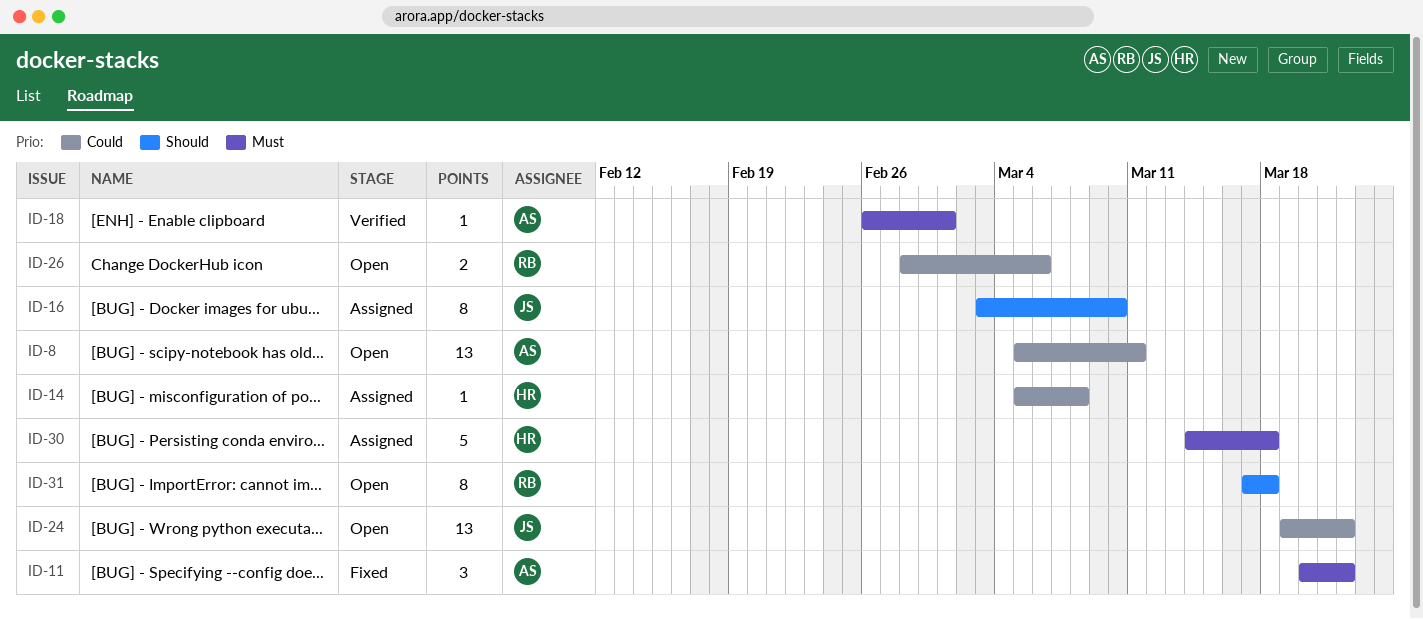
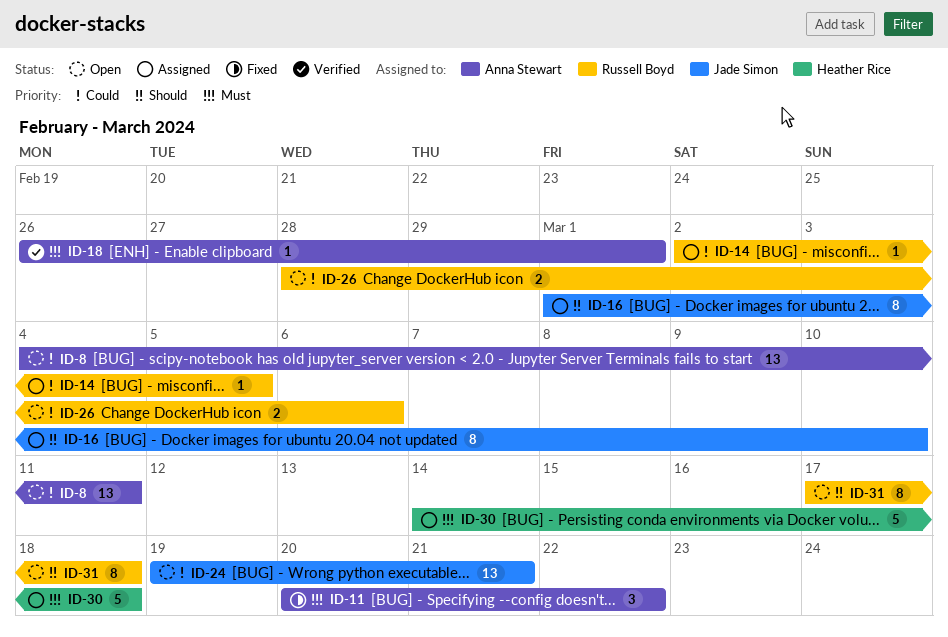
ID-8, start: Mar 5 -> Mar 4
ID-14, owner: Heather Rice -> Russell Boyd
ID-14, start: Mar 5 -> Mar 2
ID-14, due: Mar 8 -> Mar 5
ID-16, start: Mar 3 -> Mar 1
ID-24, due: Mar 22 -> Mar 21

